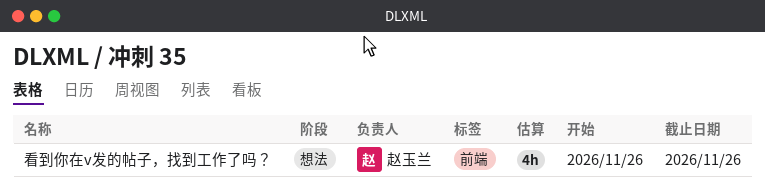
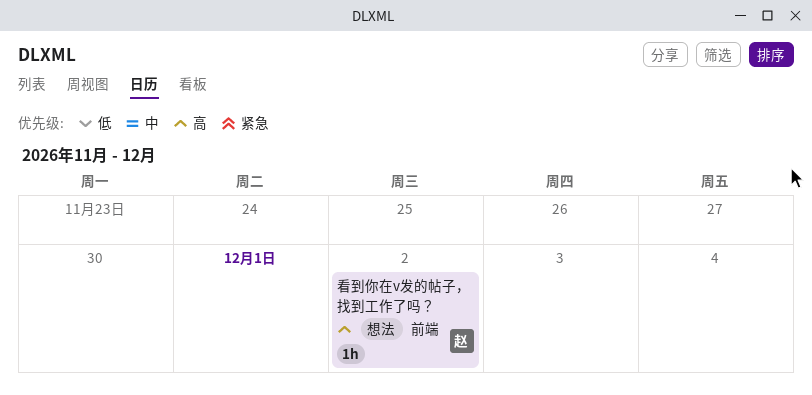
看到你在v发的帖子，找到工作了吗？, estimate: 4h -> 1h
看到你在v发的帖子，找到工作了吗？, due: Nov 26 -> Dec 2

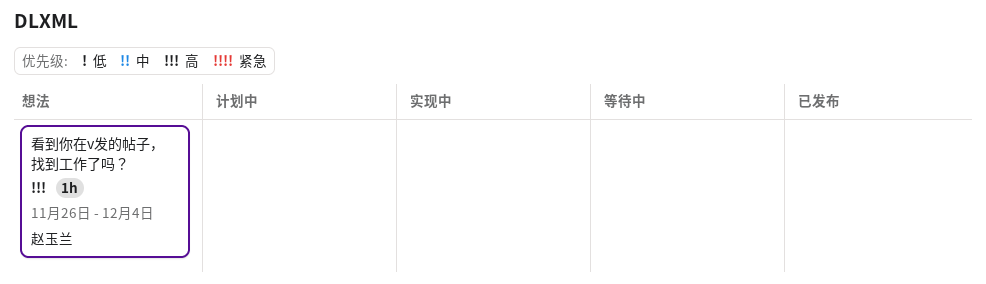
看到你在v发的帖子，找到工作了吗？, due: Dec 2 -> Dec 4

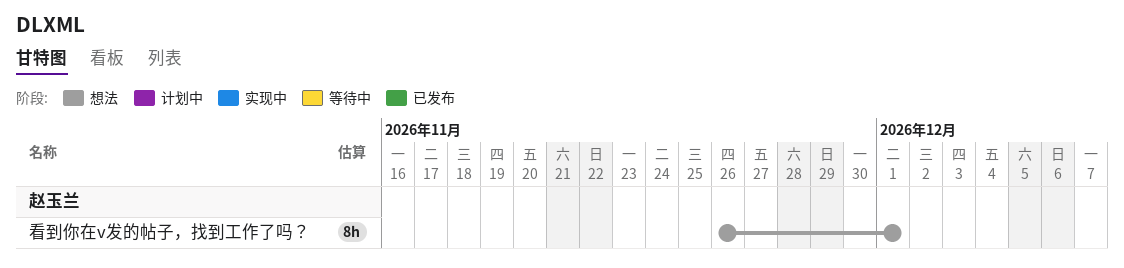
看到你在v发的帖子，找到工作了吗？, estimate: 1h -> 8h
看到你在v发的帖子，找到工作了吗？, due: Dec 4 -> Dec 1

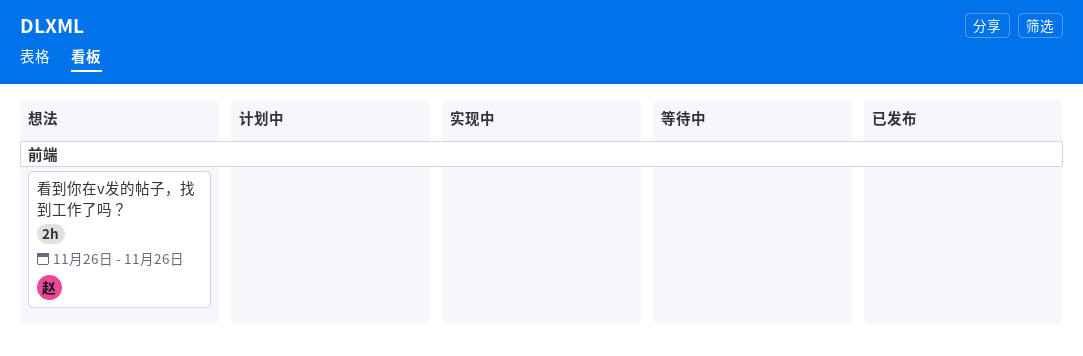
看到你在v发的帖子，找到工作了吗？, estimate: 8h -> 2h
看到你在v发的帖子，找到工作了吗？, due: Dec 1 -> Nov 26

